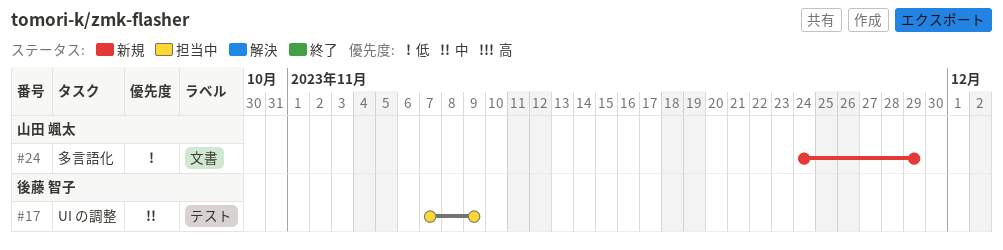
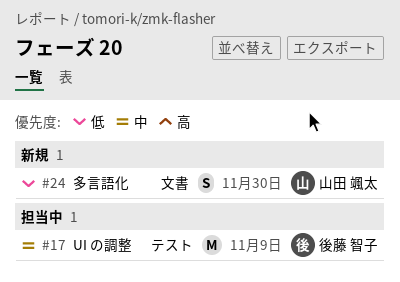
#24, due: Nov 29 -> Nov 30

